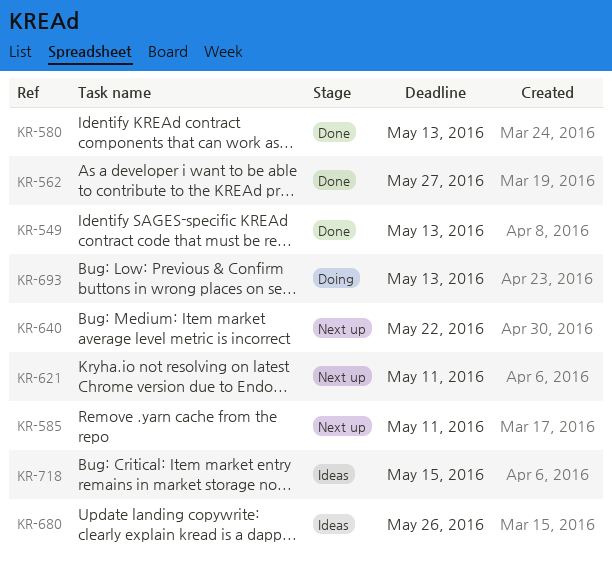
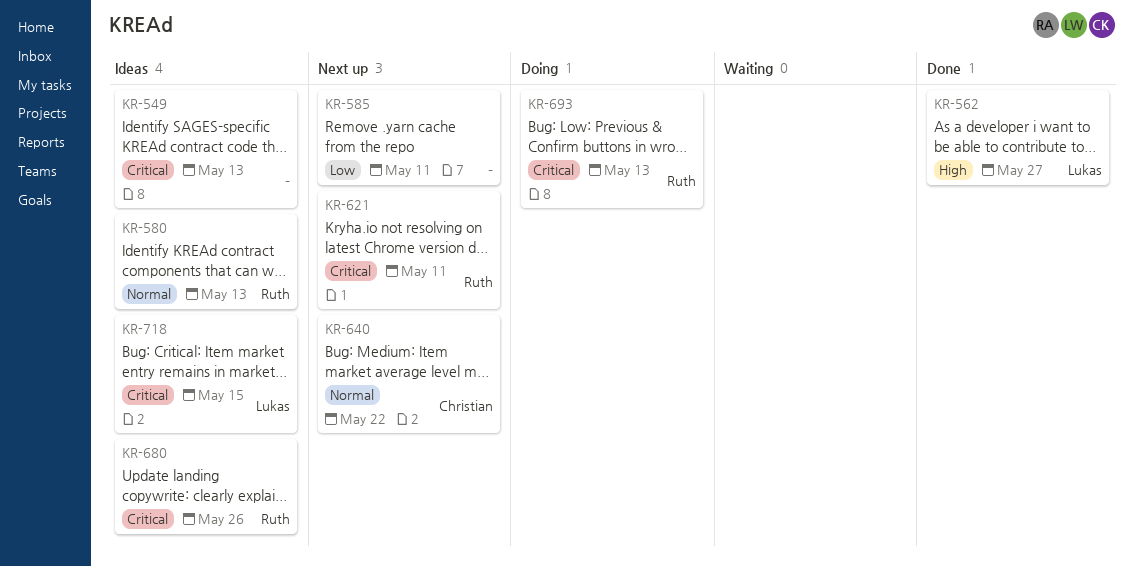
KR-549, status: Done -> Ideas
KR-580, status: Done -> Ideas

